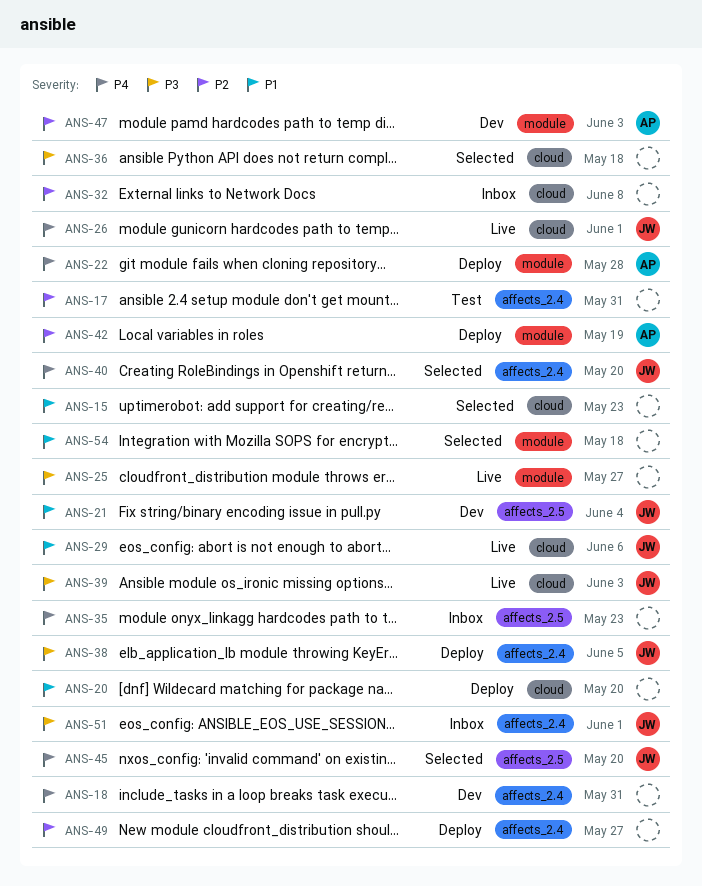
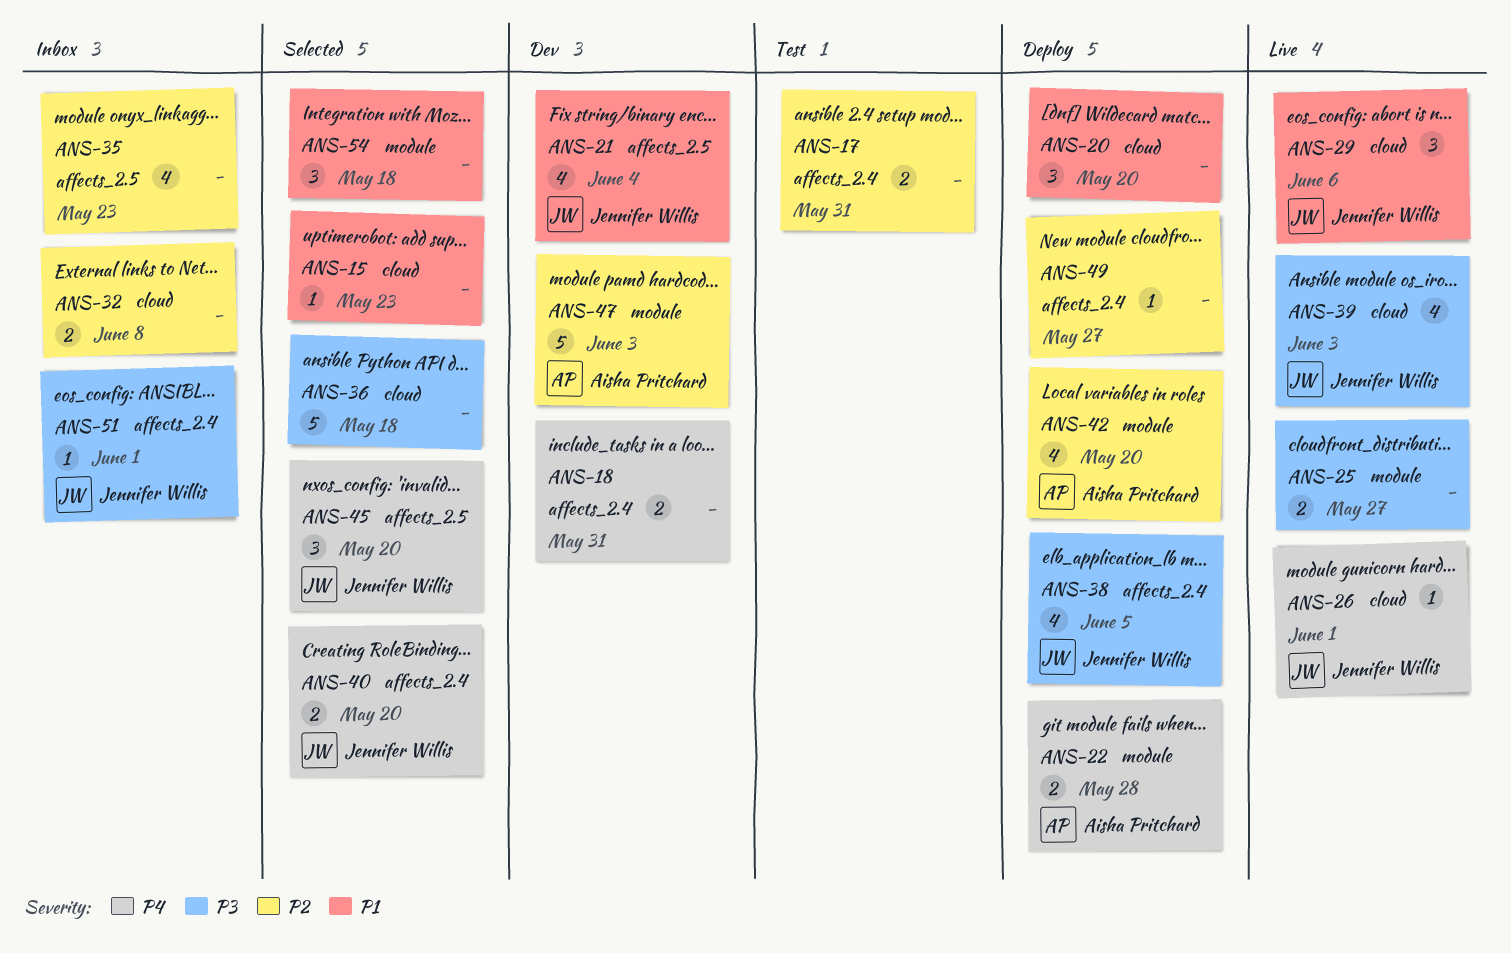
ANS-35, priority: P4 -> P2
ANS-42, due: May 19 -> May 20

